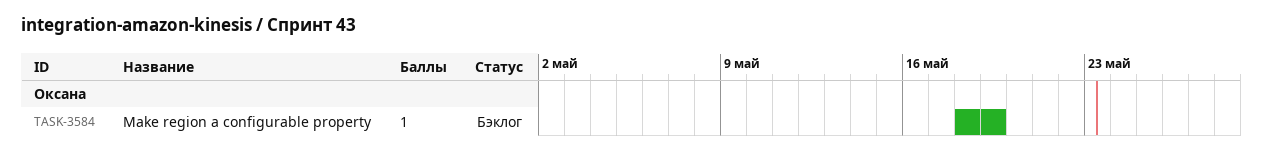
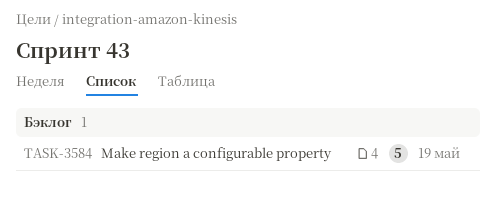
TASK-3584, estimate: 1 -> 5

